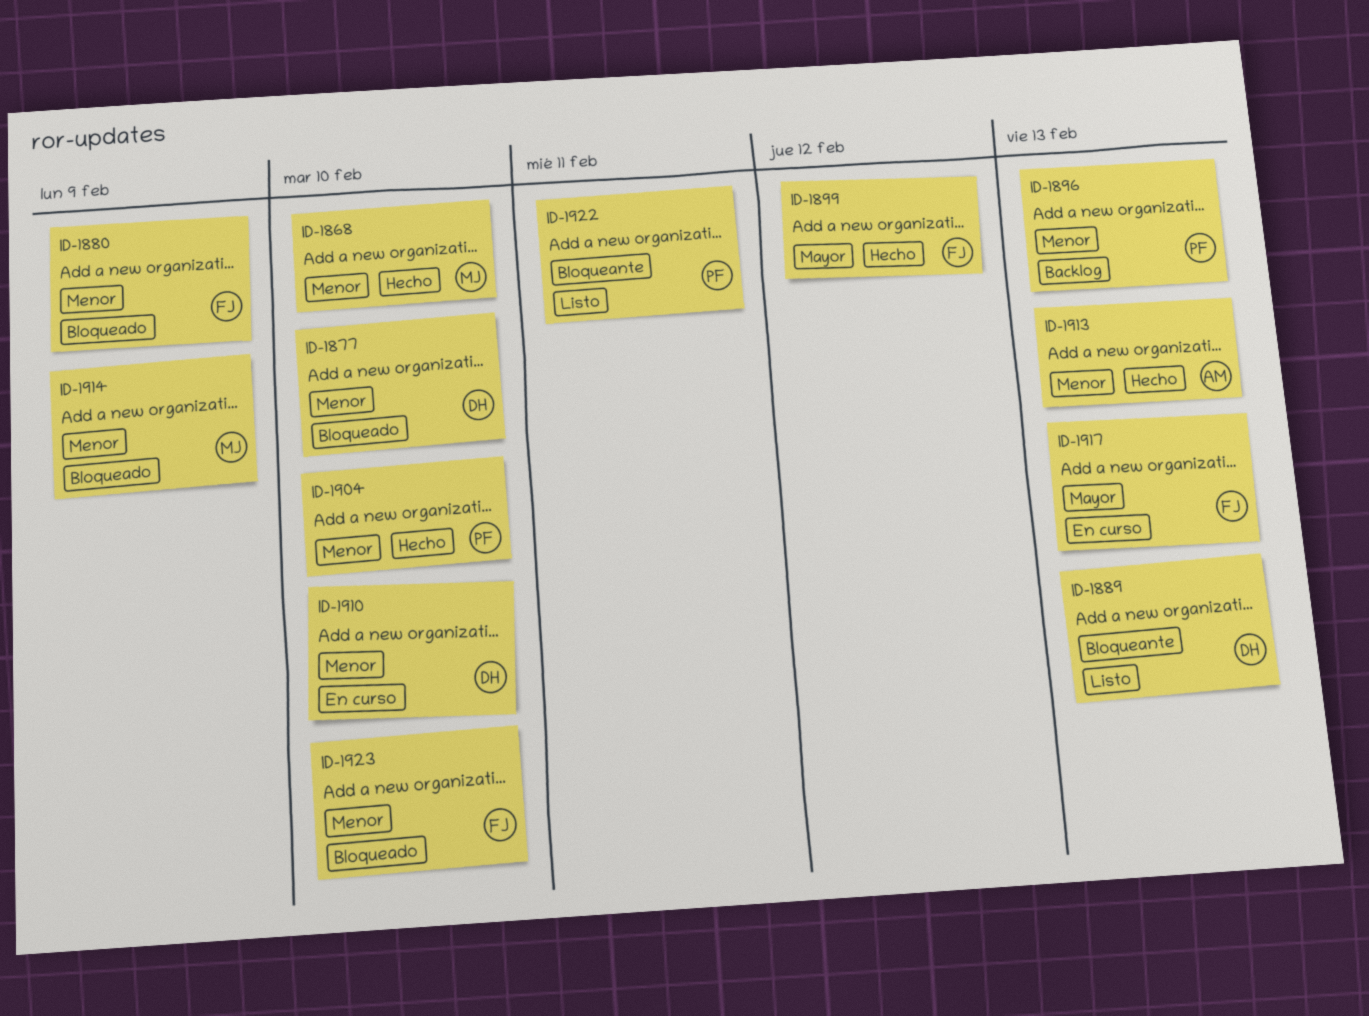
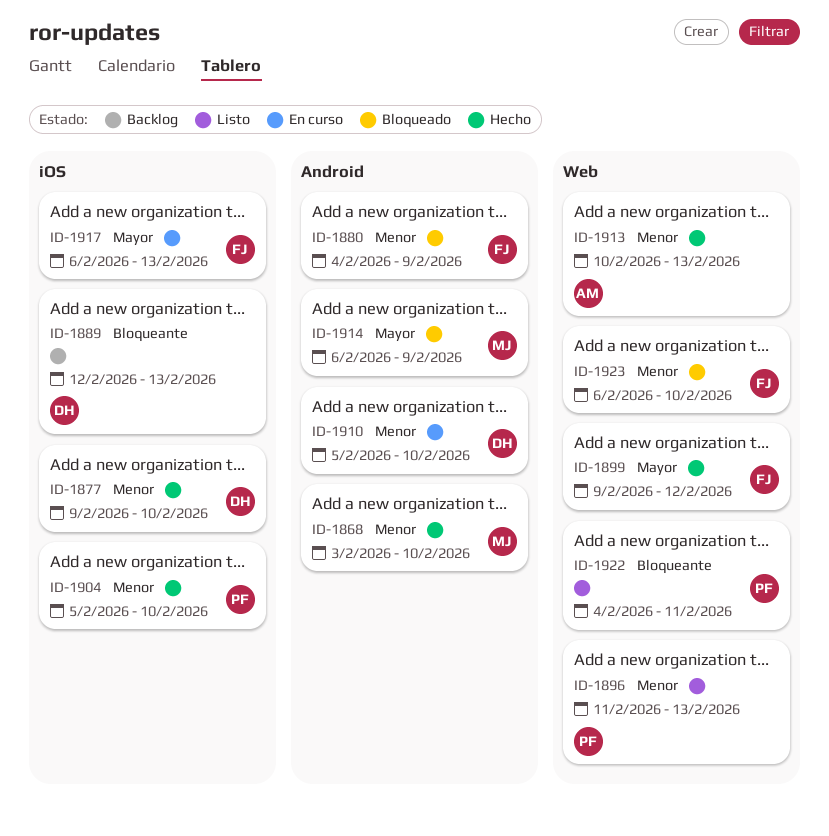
ID-1877, status: Bloqueado -> Hecho
ID-1889, status: Listo -> Backlog
ID-1896, status: Backlog -> Listo
ID-1914, priority: Menor -> Mayor

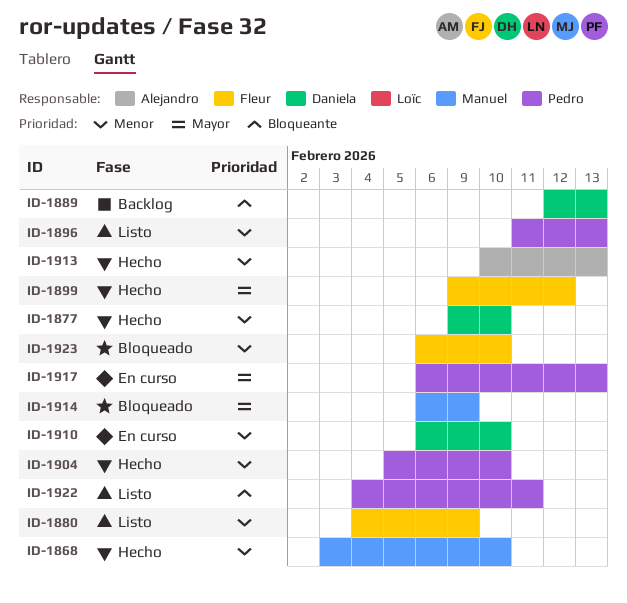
ID-1880, status: Bloqueado -> Listo
ID-1910, start: Feb 5 -> Feb 6
ID-1917, owner: Fleur -> Pedro

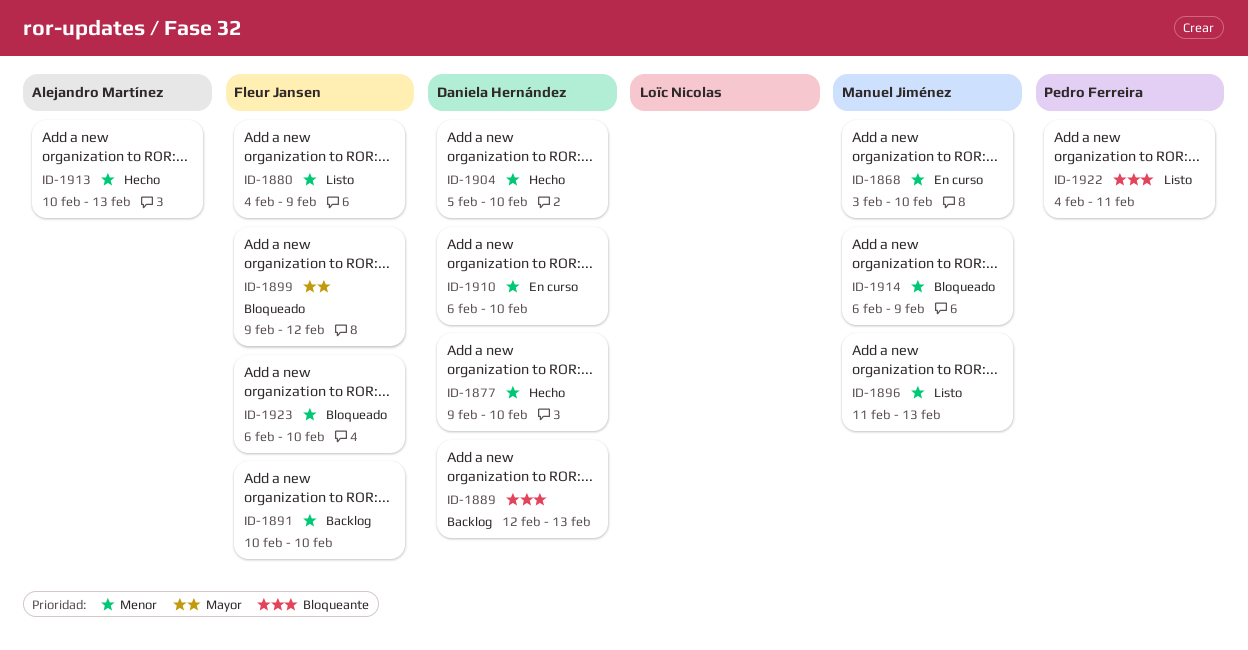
ID-1868, status: Hecho -> En curso
ID-1891: none -> present
ID-1896, owner: Pedro Ferreira -> Manuel Jiménez
ID-1899, status: Hecho -> Bloqueado
ID-1904, owner: Pedro Ferreira -> Daniela Hernández
ID-1914, priority: Mayor -> Menor
ID-1917: present -> none

